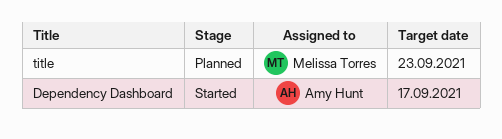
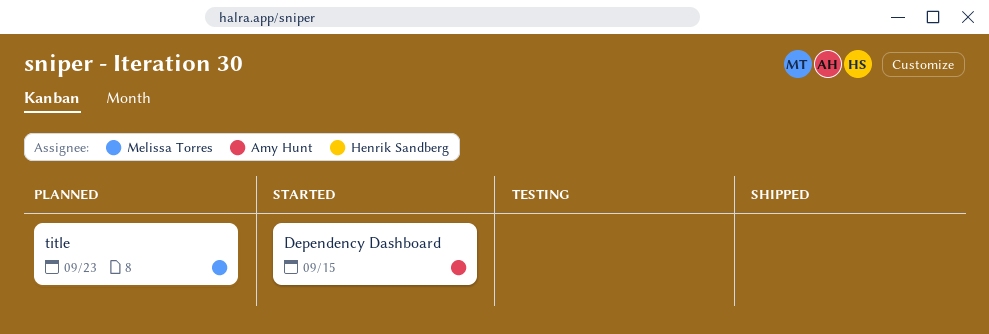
Dependency Dashboard, due: Sep 17 -> Sep 15

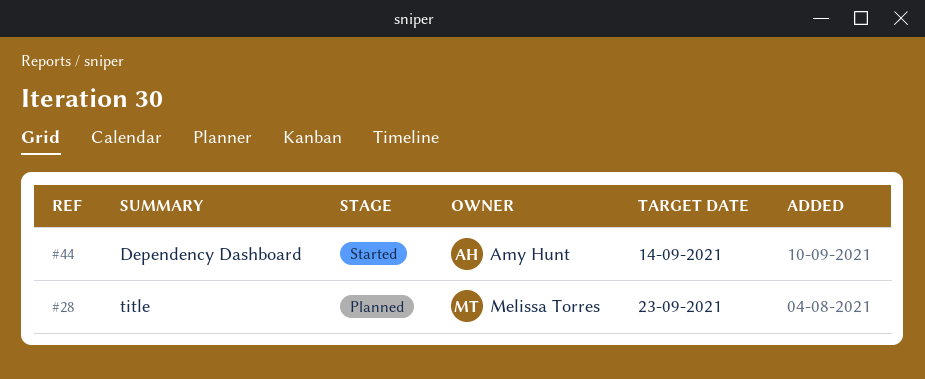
Dependency Dashboard, due: Sep 15 -> Sep 14

